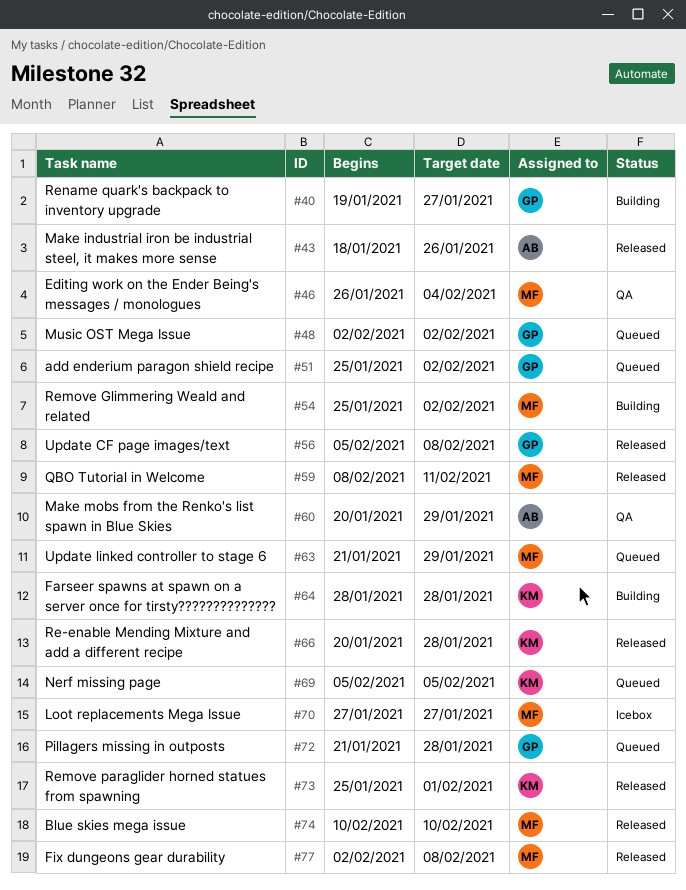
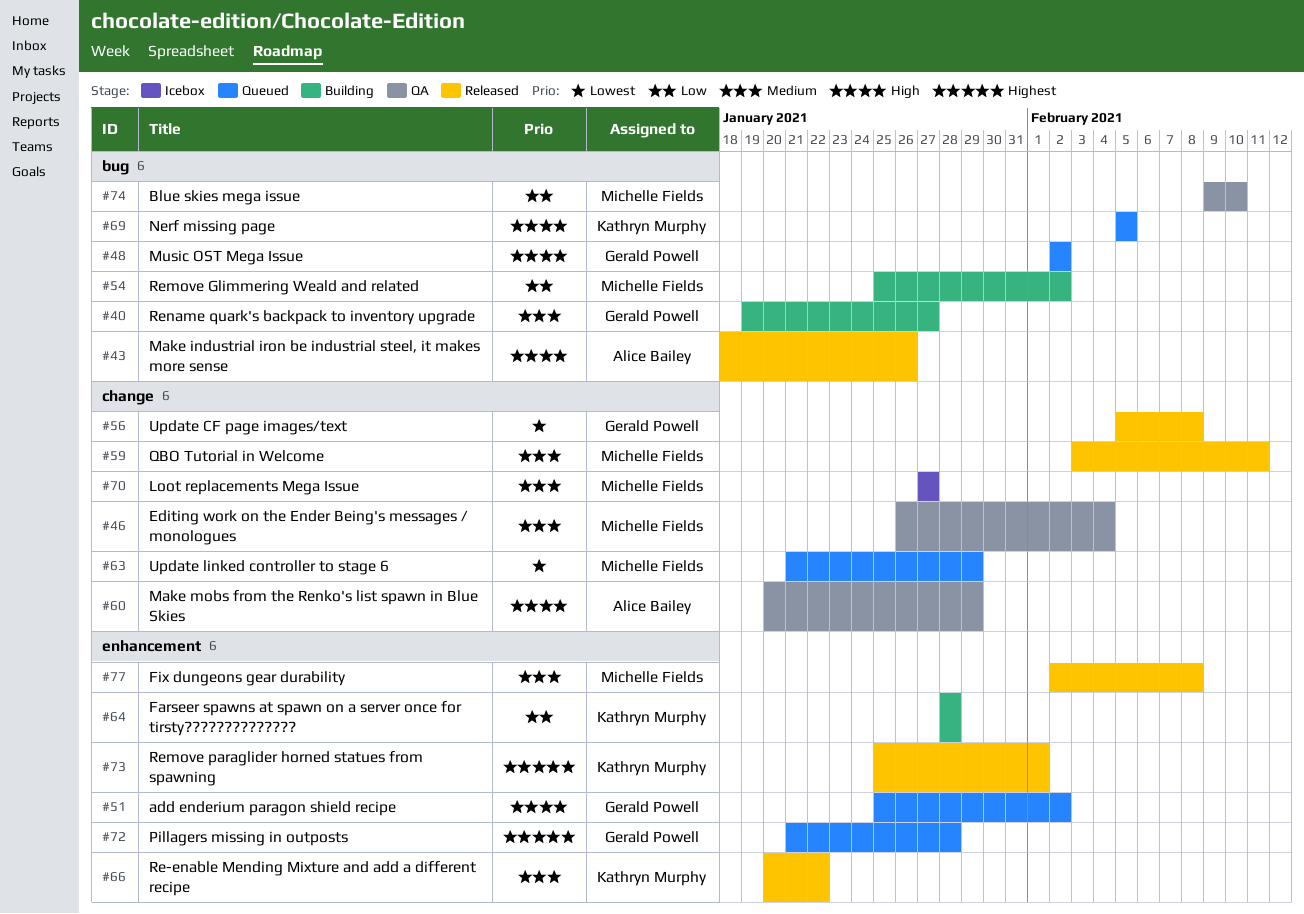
#59, start: Feb 8 -> Feb 3
#66, due: Jan 28 -> Jan 22
#74, status: Released -> QA
#74, start: Feb 10 -> Feb 9

